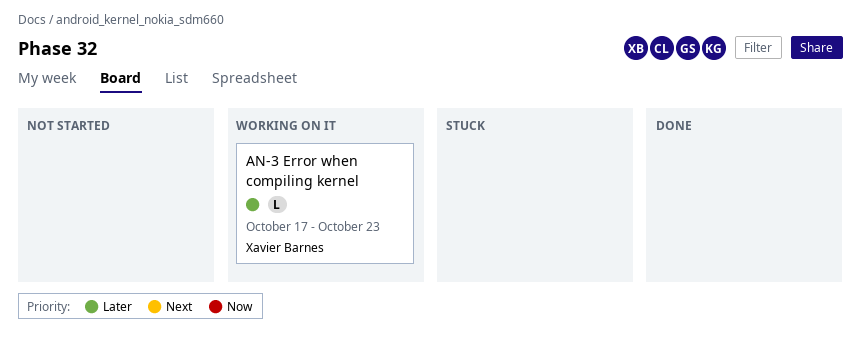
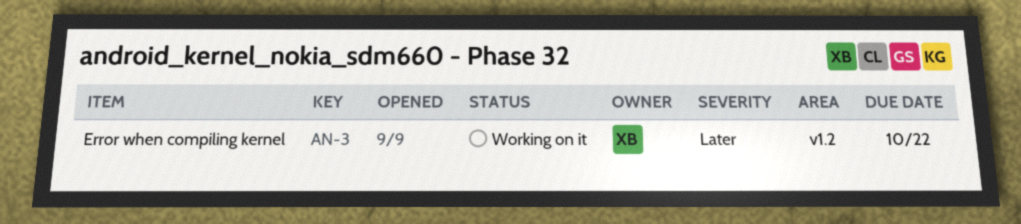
AN-3, due: Oct 23 -> Oct 22

